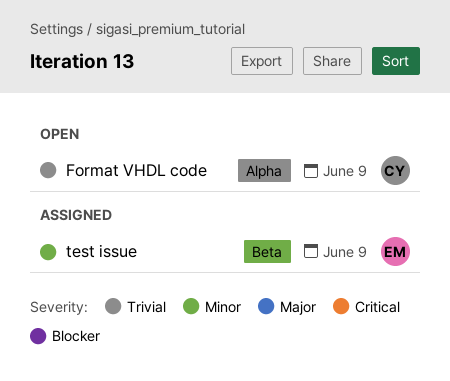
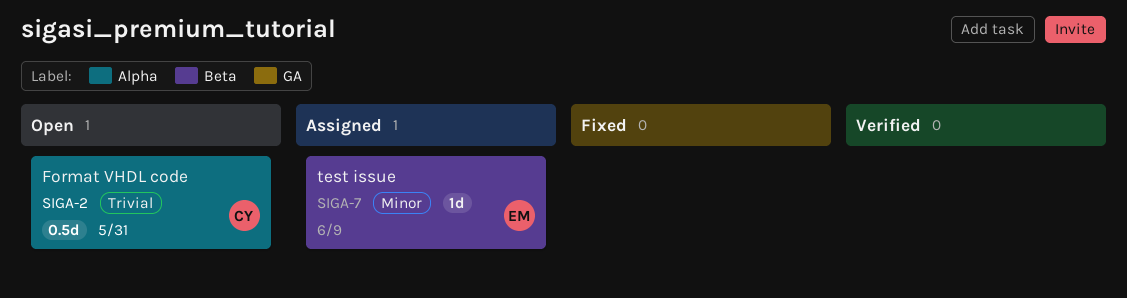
Format VHDL code, due: Jun 9 -> May 31

